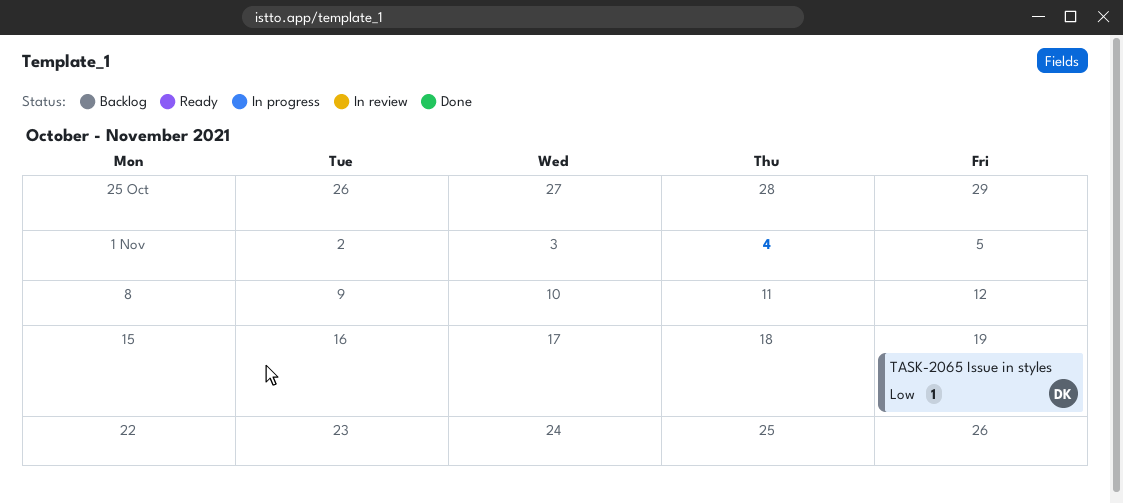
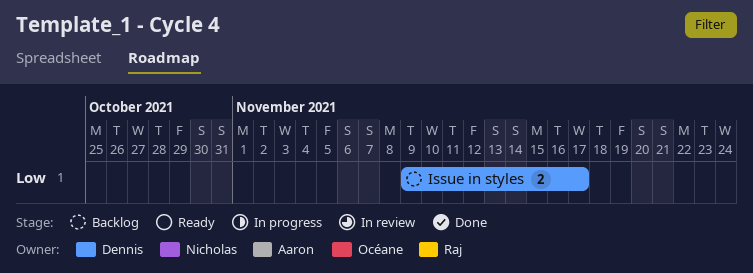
Issue in styles, estimate: 1 -> 2
Issue in styles, due: Nov 19 -> Nov 17

